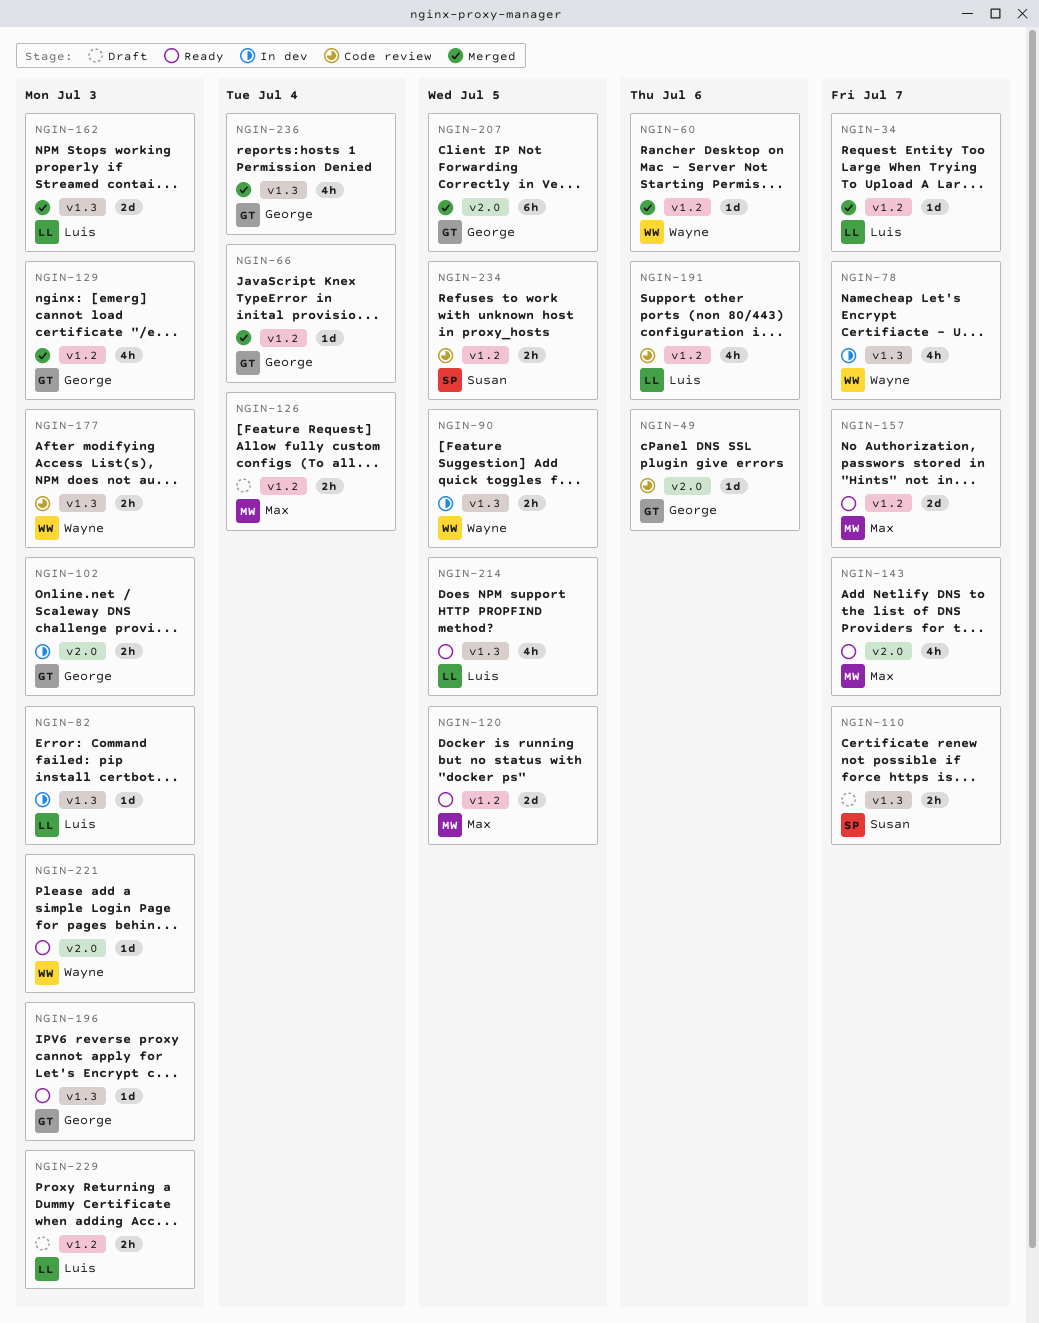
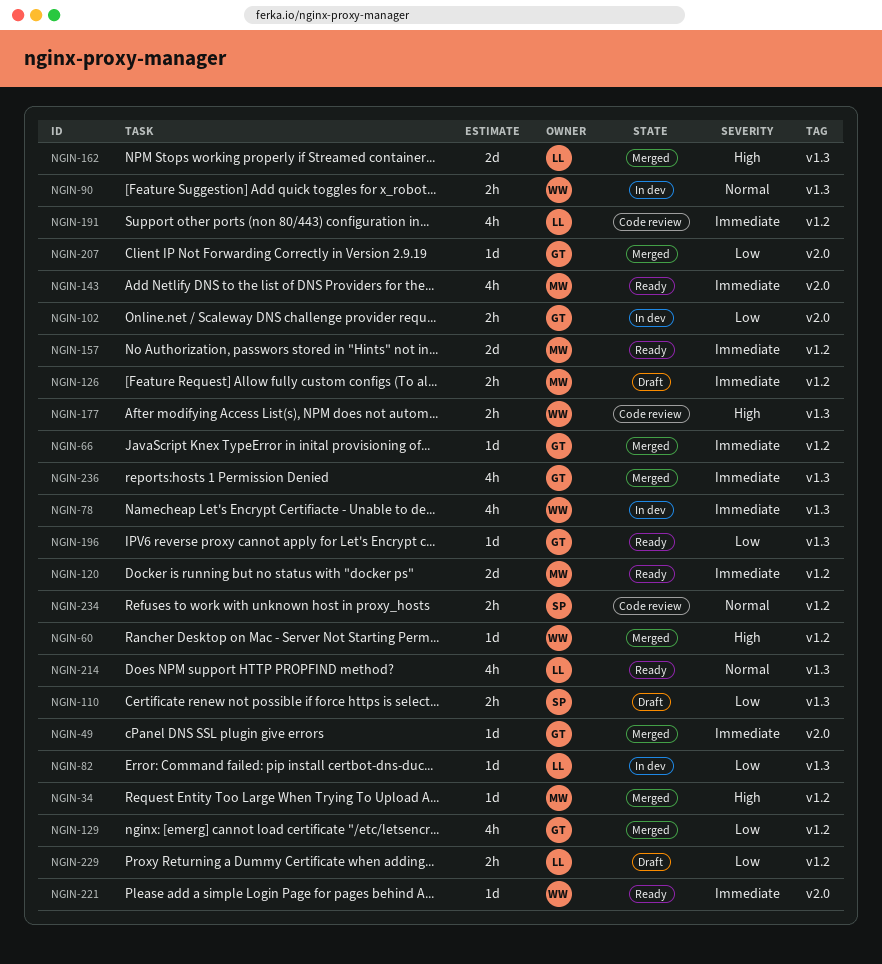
NGIN-34, owner: Luis -> Max
NGIN-49, status: Code review -> Merged
NGIN-207, estimate: 6h -> 1d

